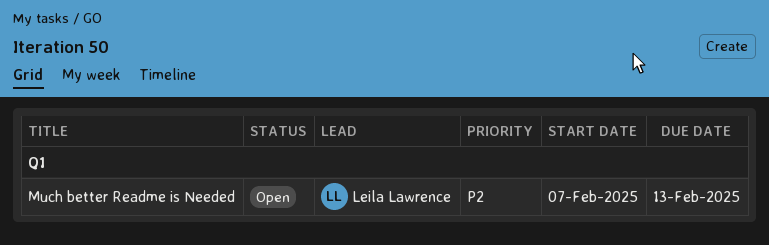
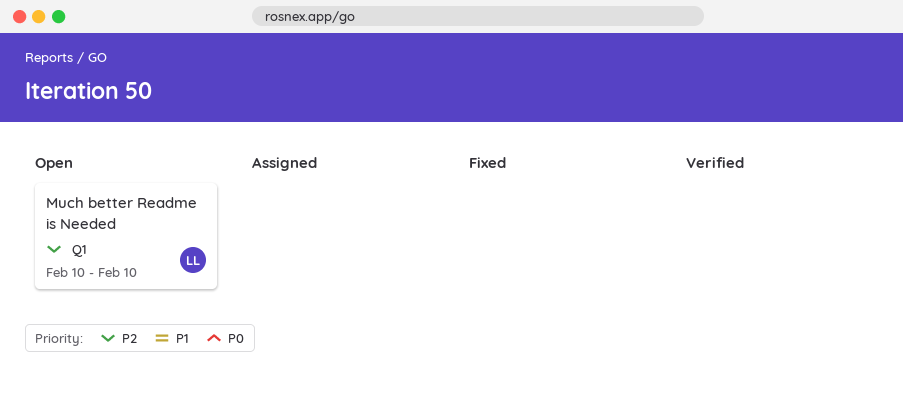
Much better Readme is Needed, start: Feb 7 -> Feb 10
Much better Readme is Needed, due: Feb 13 -> Feb 10

